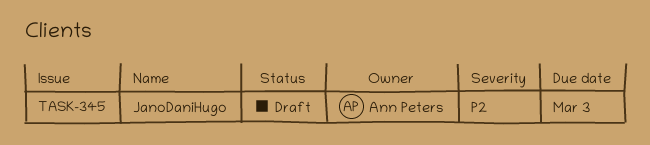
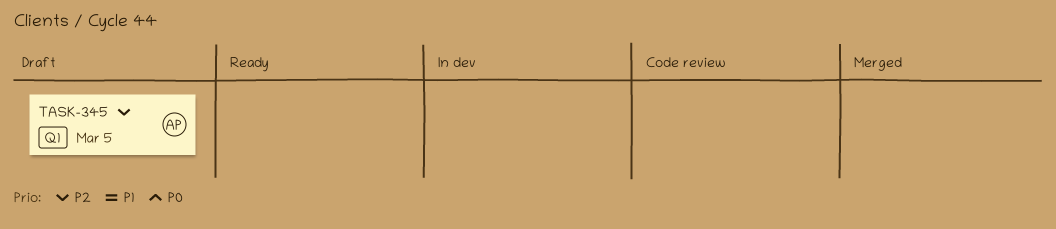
TASK-345, due: Mar 3 -> Mar 5

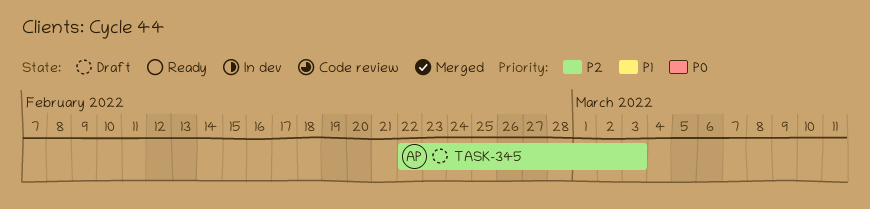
TASK-345, due: Mar 5 -> Mar 3

